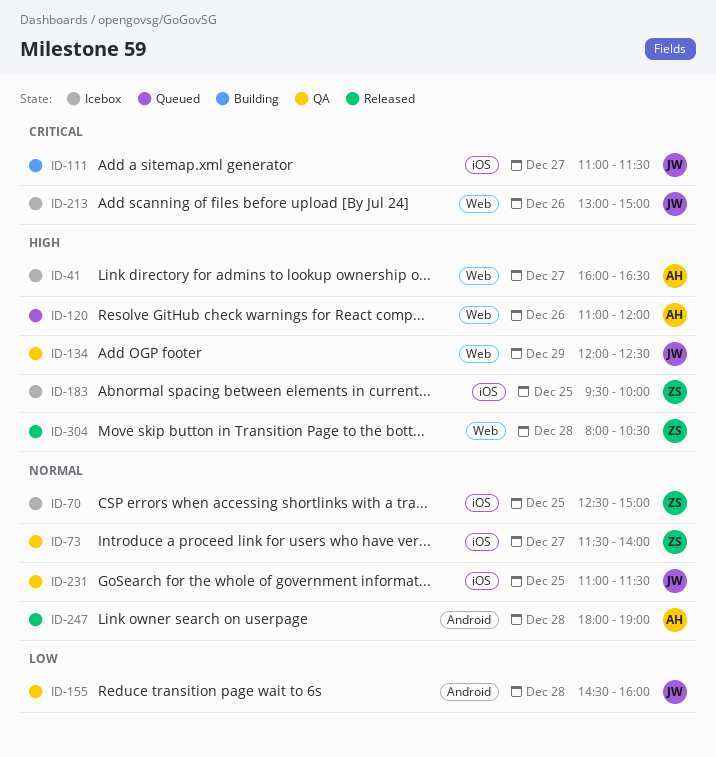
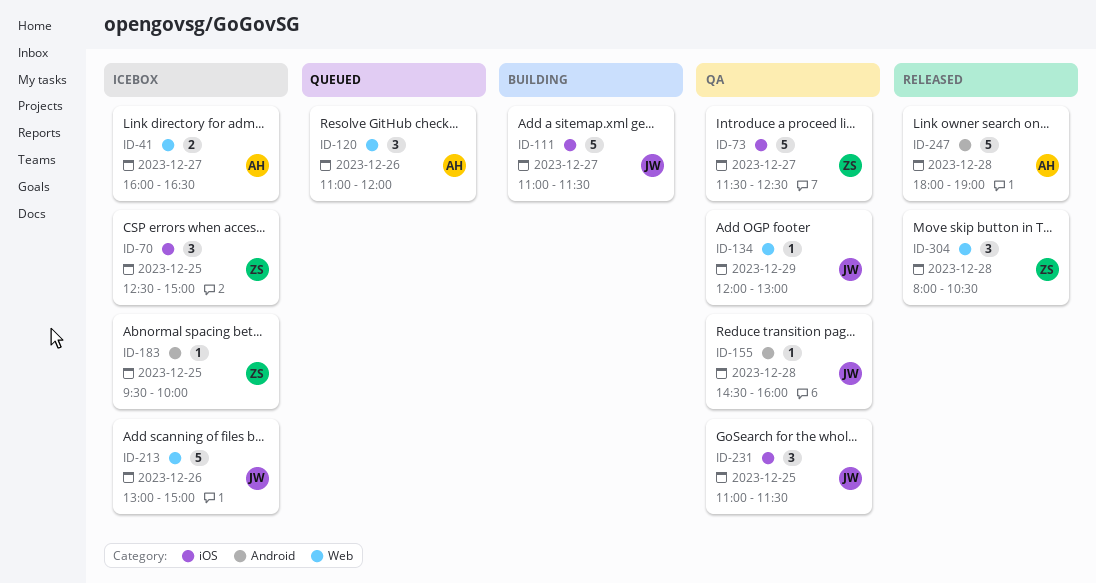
ID-73, ends: 14:00 -> 12:30
ID-134, ends: 12:30 -> 13:00
ID-183, label: iOS -> Android

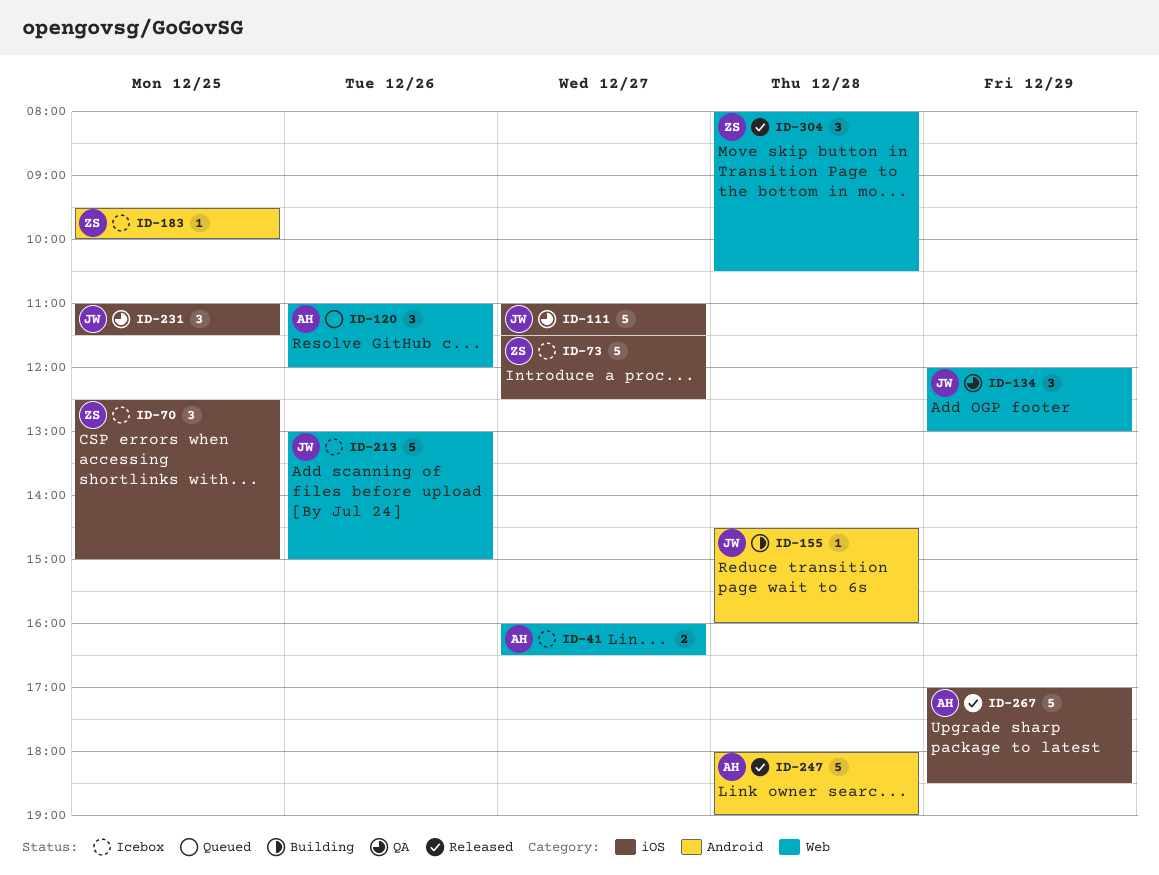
ID-73, status: QA -> Icebox
ID-111, status: Building -> QA
ID-134, estimate: 1 -> 3
ID-155, status: QA -> Building
ID-267: none -> present

